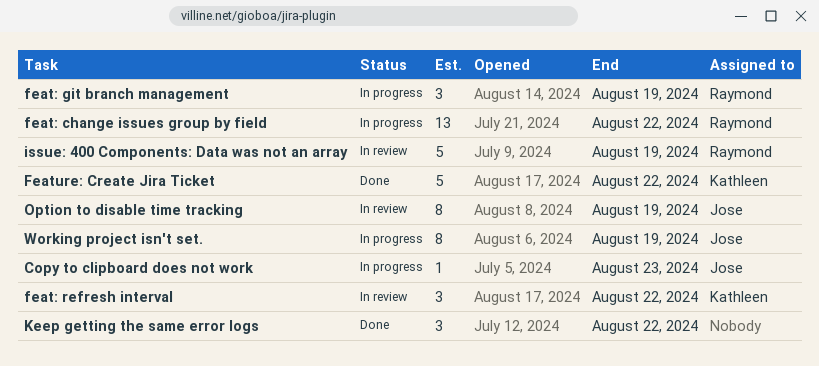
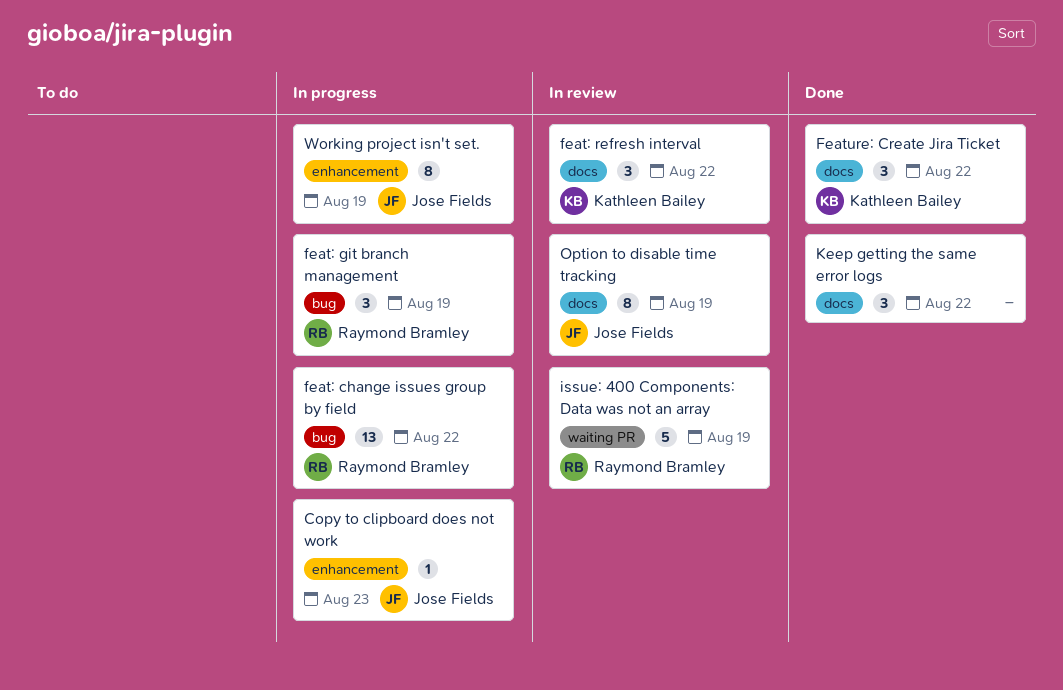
Feature: Create Jira Ticket, estimate: 5 -> 3

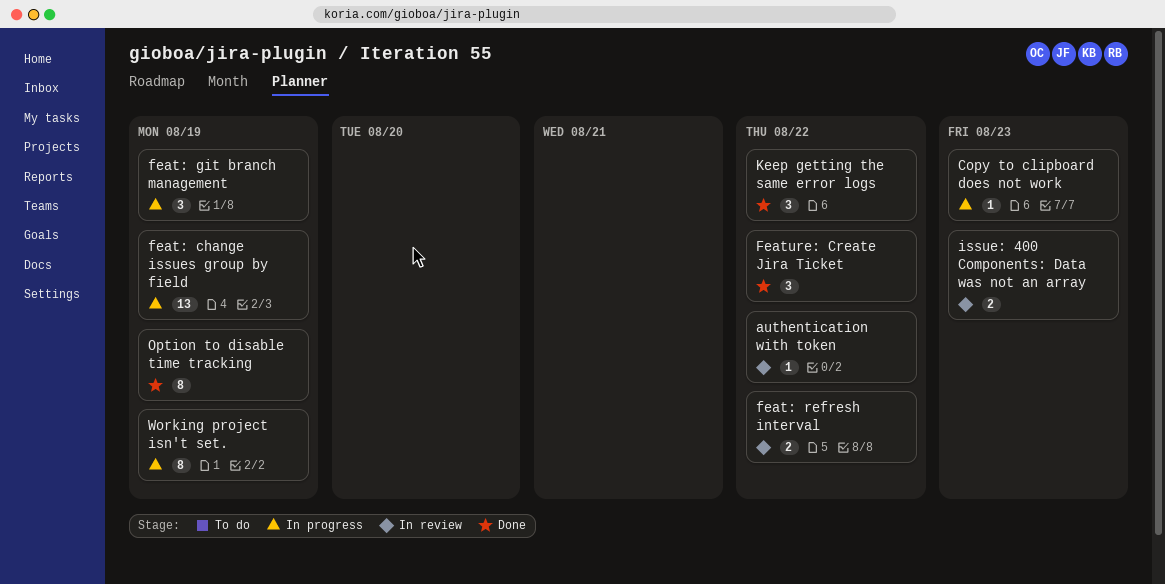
authentication with token: none -> present
feat: change issues group by field, due: Aug 22 -> Aug 19
feat: refresh interval, estimate: 3 -> 2
issue: 400 Components: Data was not an array, estimate: 5 -> 2
issue: 400 Components: Data was not an array, due: Aug 19 -> Aug 23
Option to disable time tracking, status: In review -> Done

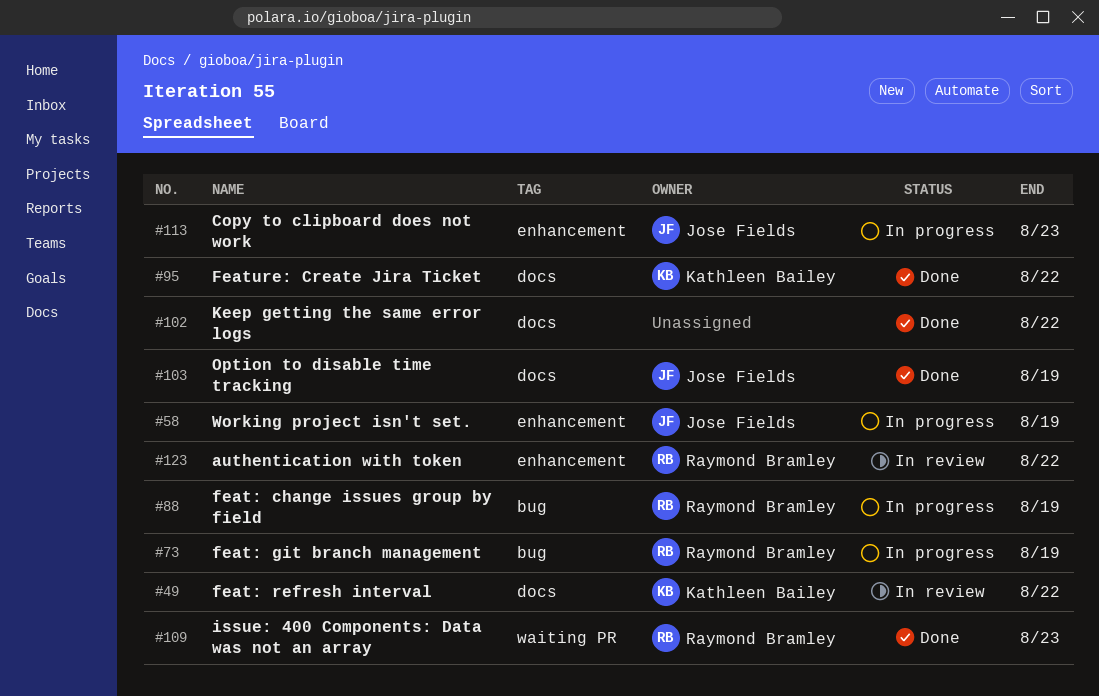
issue: 400 Components: Data was not an array, status: In review -> Done

